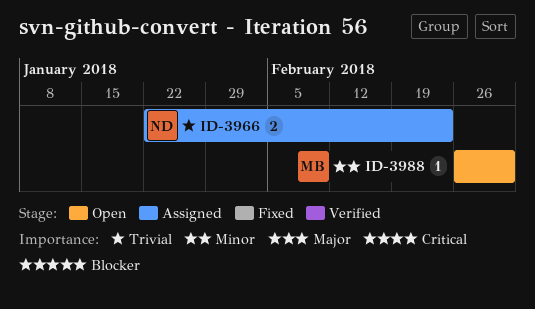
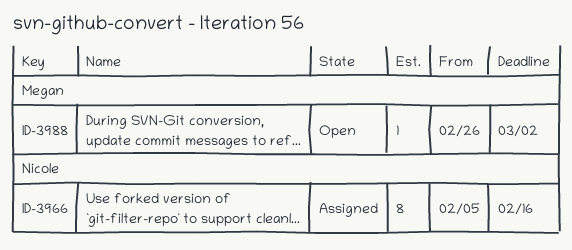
ID-3966, estimate: 2 -> 8
ID-3966, start: Jan 22 -> Feb 5
ID-3966, due: Feb 23 -> Feb 16

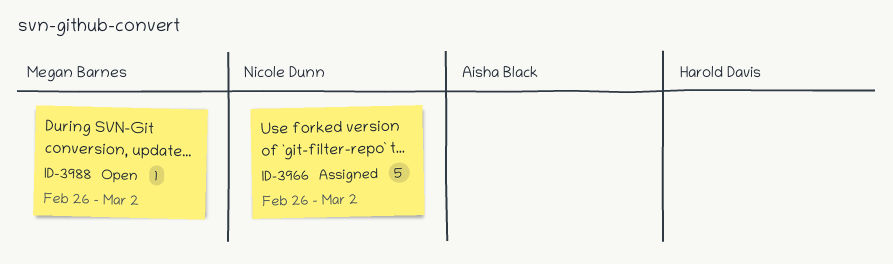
ID-3966, estimate: 8 -> 5
ID-3966, start: Feb 5 -> Feb 26
ID-3966, due: Feb 16 -> Mar 2

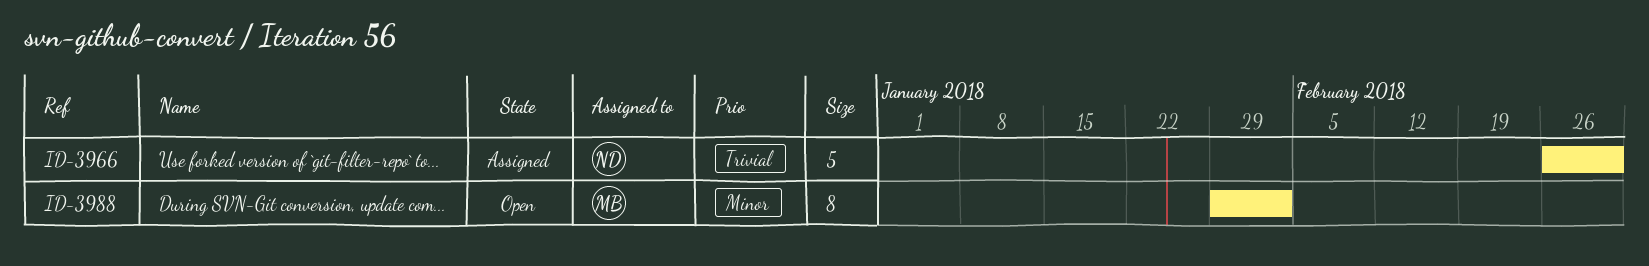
ID-3988, estimate: 1 -> 8
ID-3988, start: Feb 26 -> Jan 29
ID-3988, due: Mar 2 -> Feb 2

